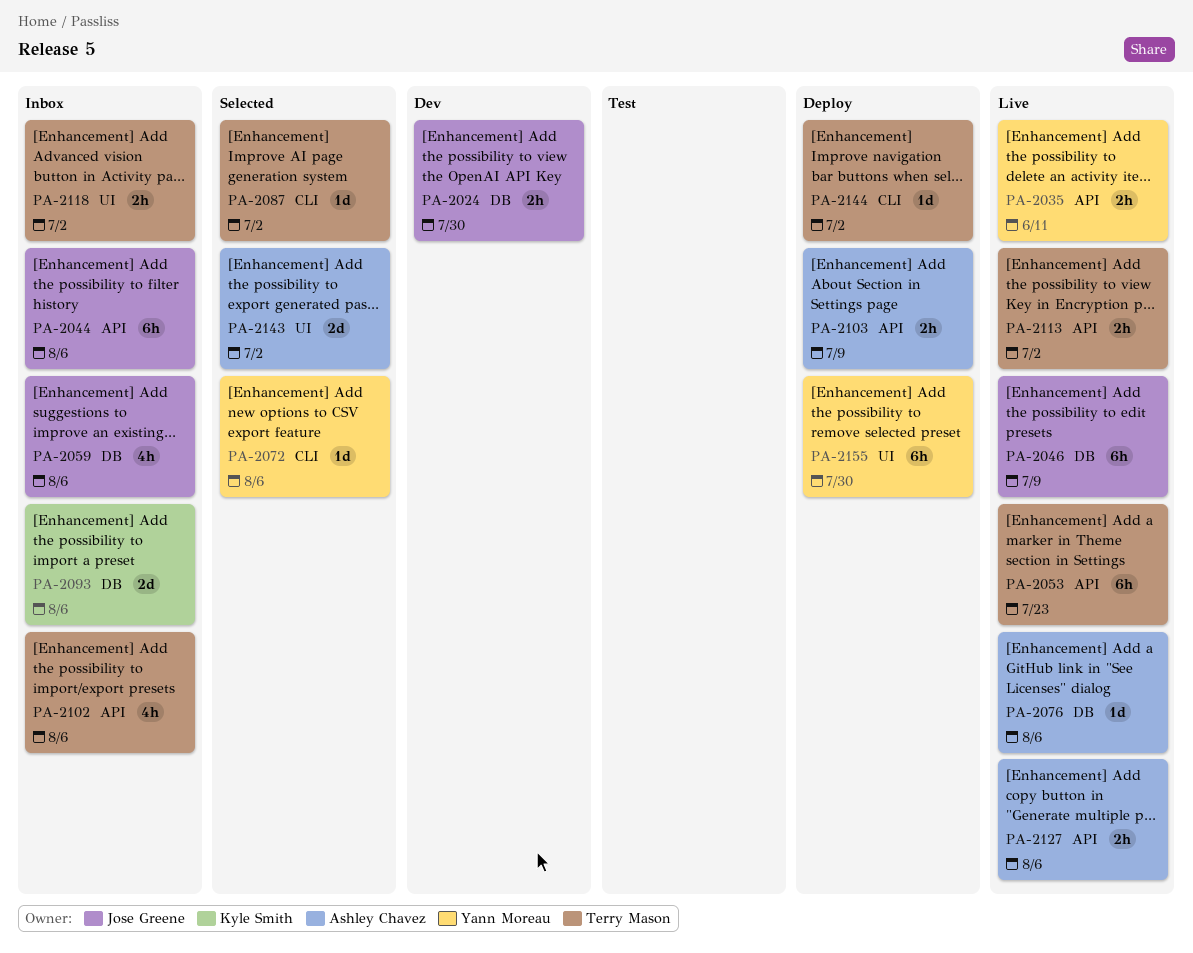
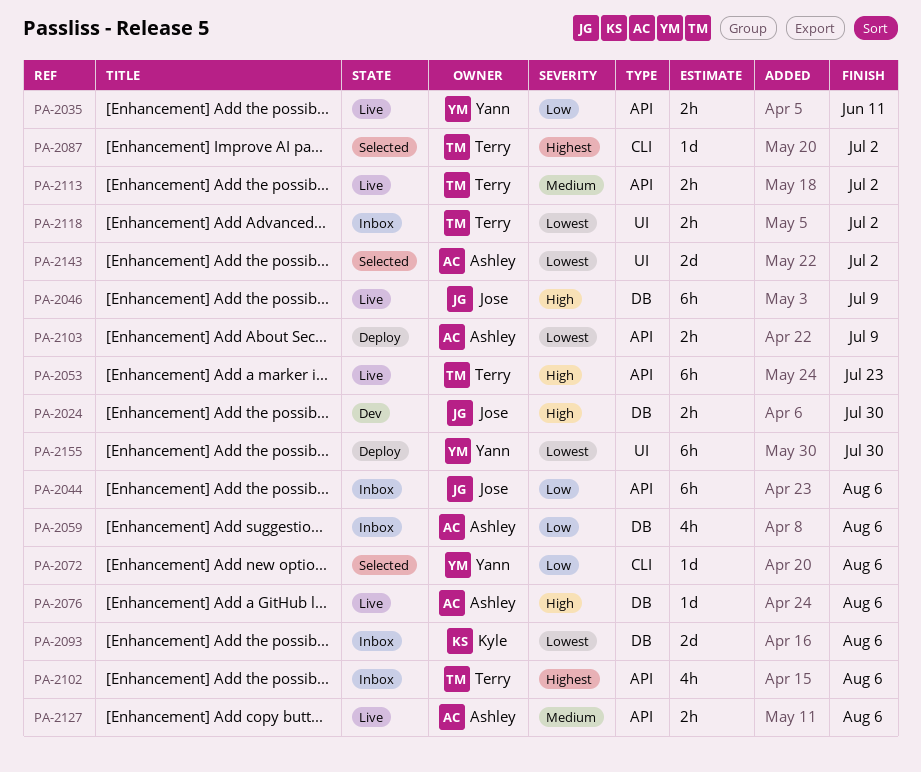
PA-2059, owner: Jose Greene -> Ashley Chavez
PA-2144: present -> none

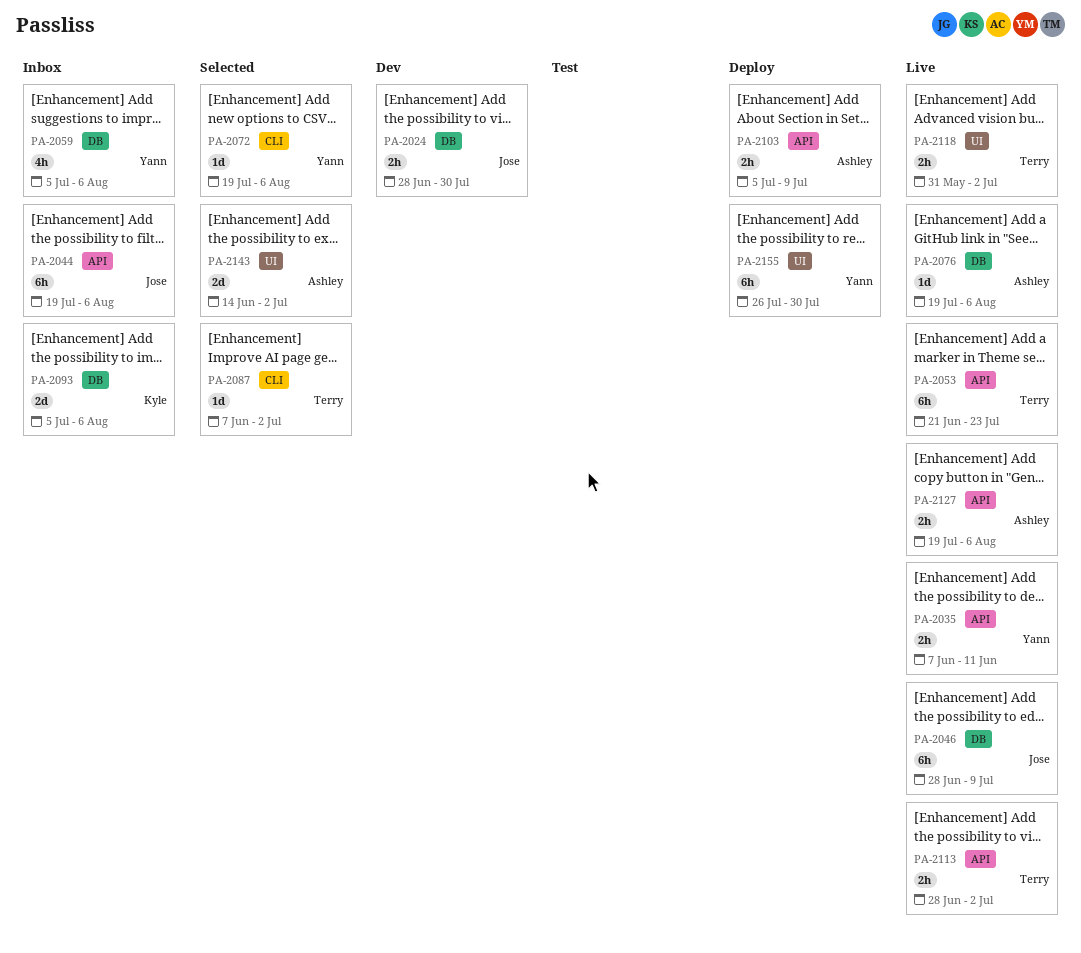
PA-2059, owner: Ashley -> Yann
PA-2102: present -> none
PA-2118, status: Inbox -> Live

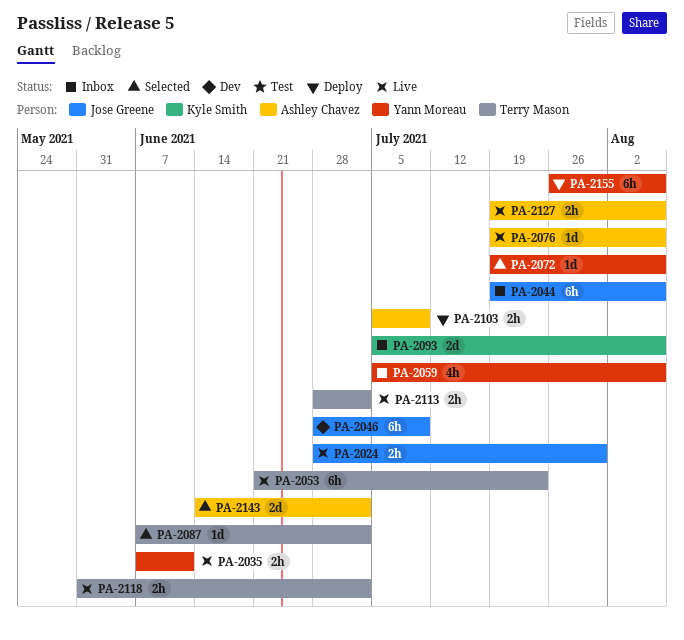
PA-2024, status: Dev -> Live
PA-2046, status: Live -> Dev
PA-2155, due: Jul 30 -> Aug 6

